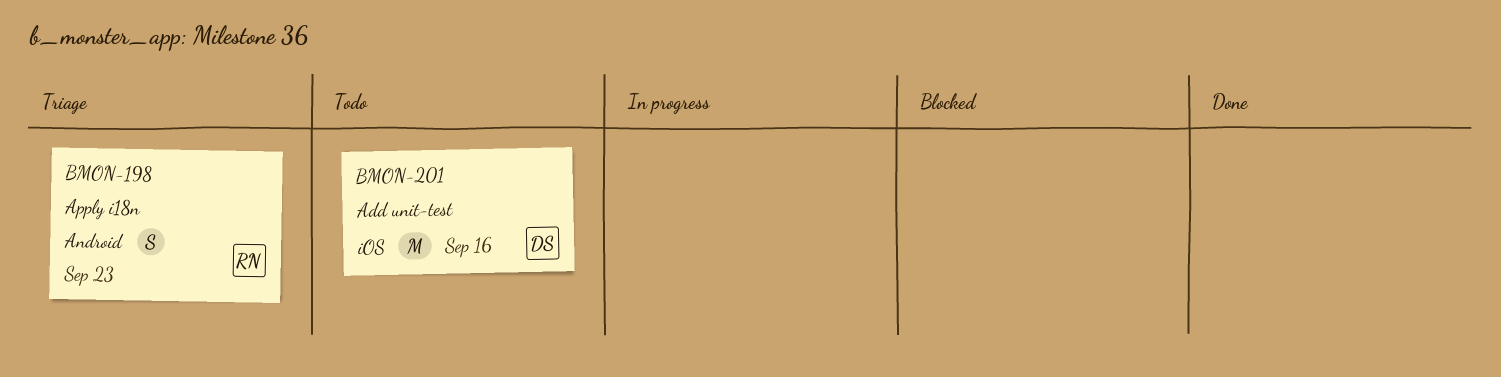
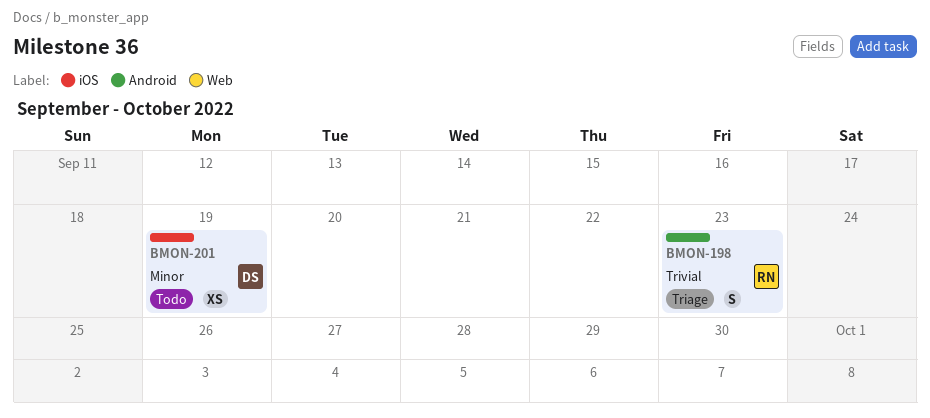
BMON-201, estimate: M -> XS
BMON-201, due: Sep 16 -> Sep 19

